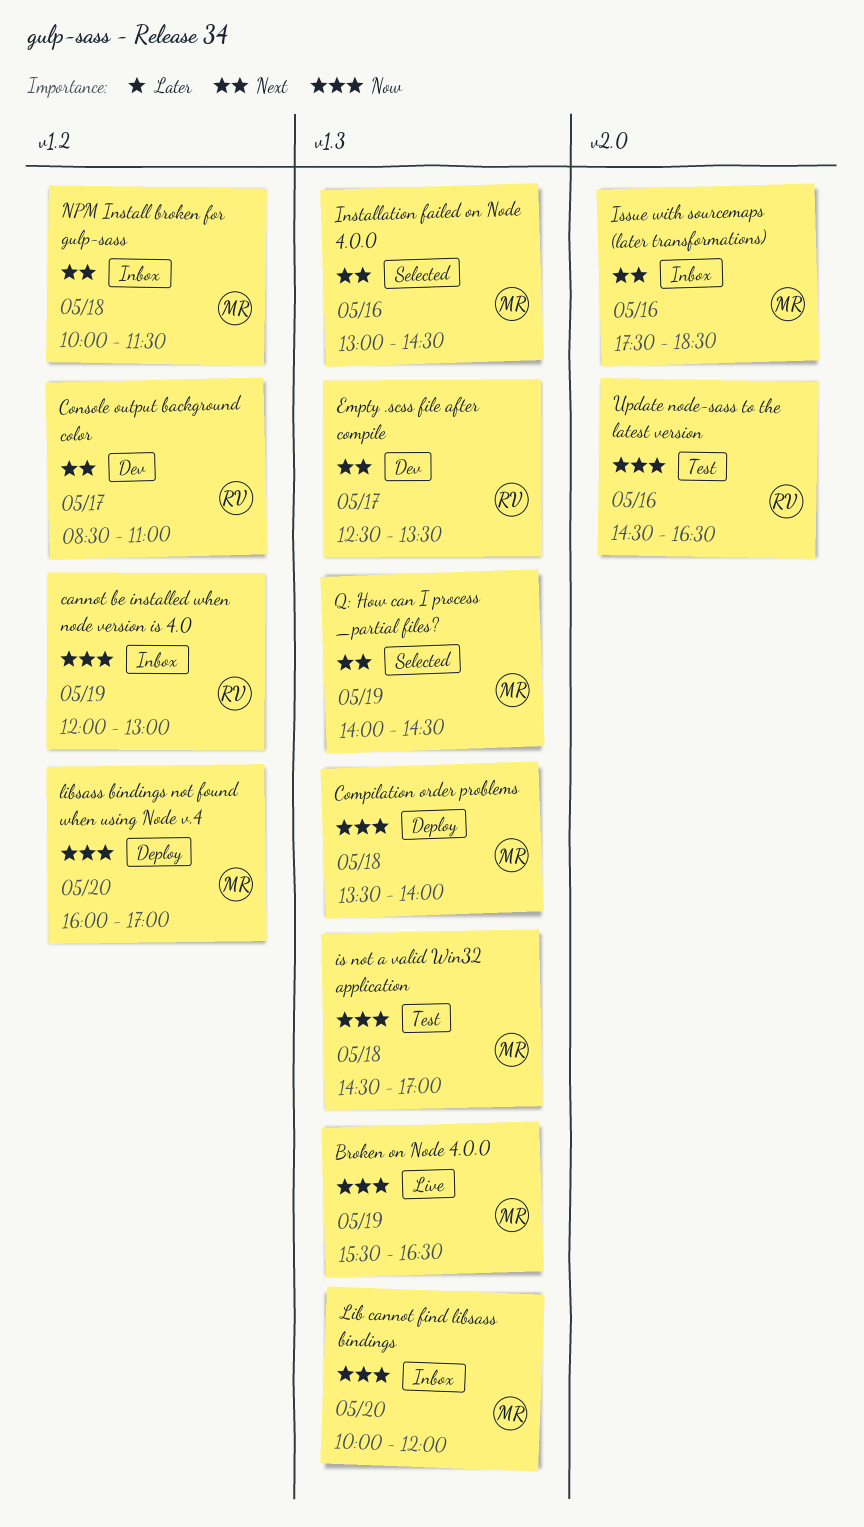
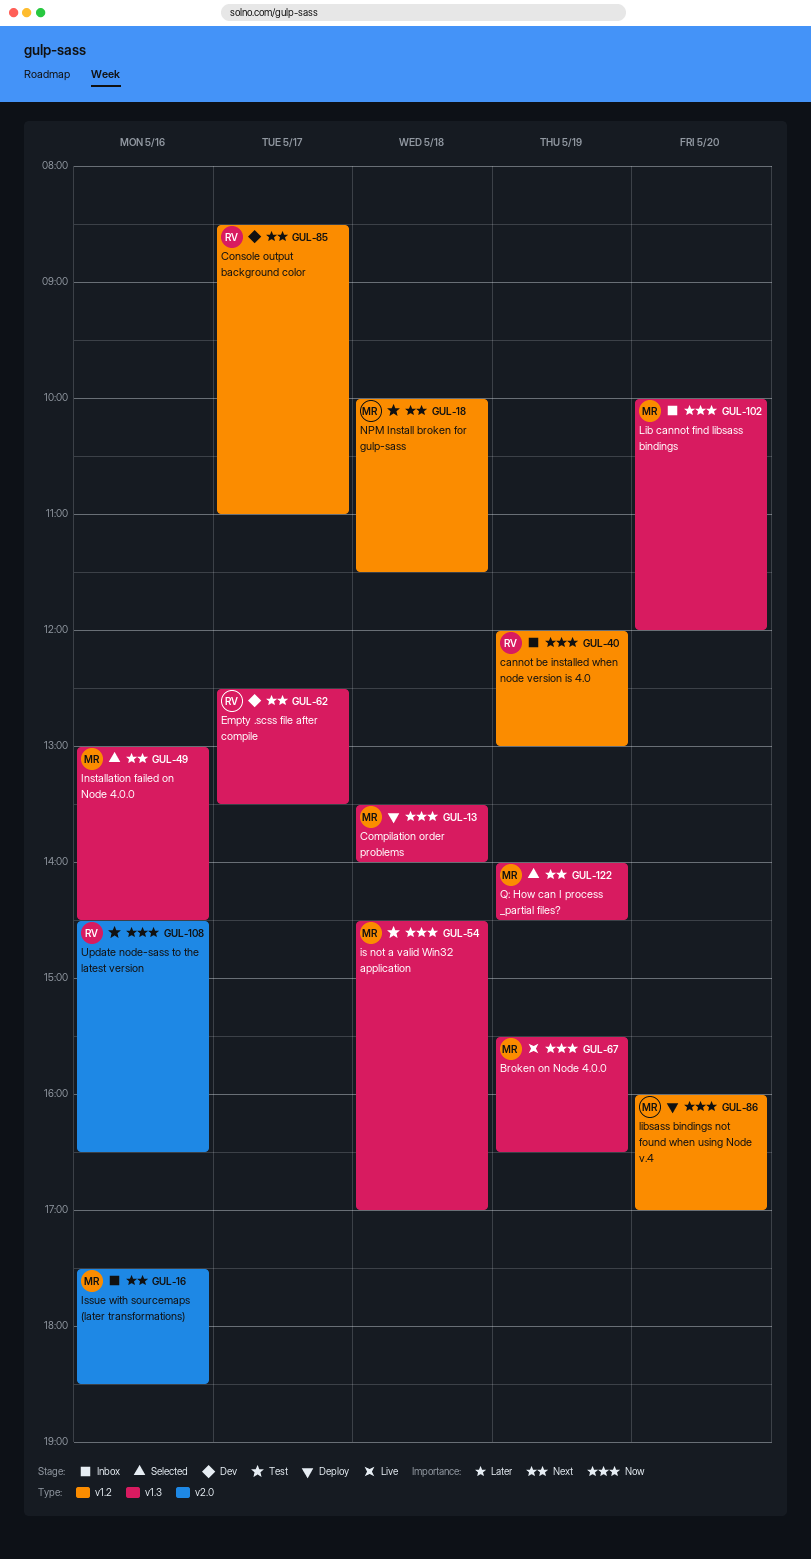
NPM Install broken for gulp-sass, status: Inbox -> Test

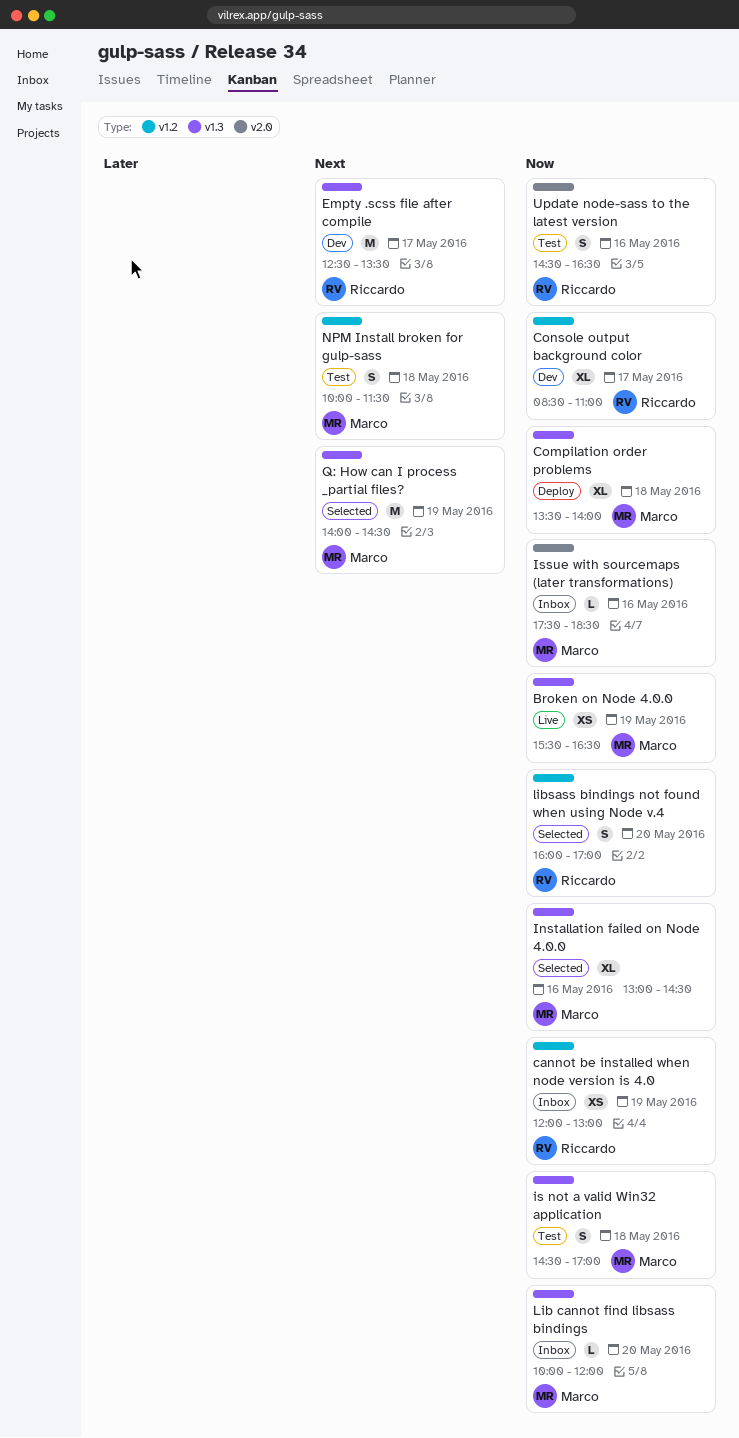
Console output background color, priority: Next -> Now
Installation failed on Node 4.0.0, priority: Next -> Now
Issue with sourcemaps (later transformations), priority: Next -> Now
libsass bindings not found when using Node v.4, status: Deploy -> Selected
libsass bindings not found when using Node v.4, owner: Marco -> Riccardo

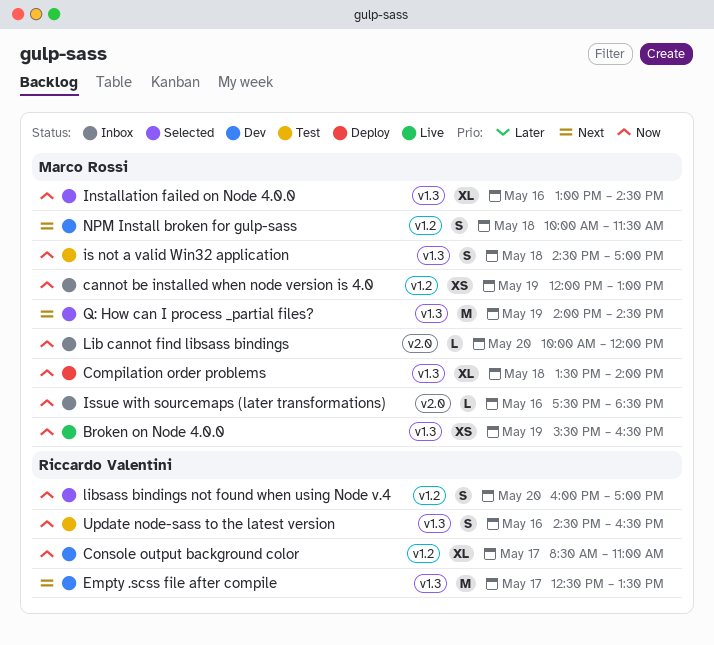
cannot be installed when node version is 4.0, owner: Riccardo Valentini -> Marco Rossi
Lib cannot find libsass bindings, label: v1.3 -> v2.0
NPM Install broken for gulp-sass, status: Test -> Dev
Update node-sass to the latest version, label: v2.0 -> v1.3

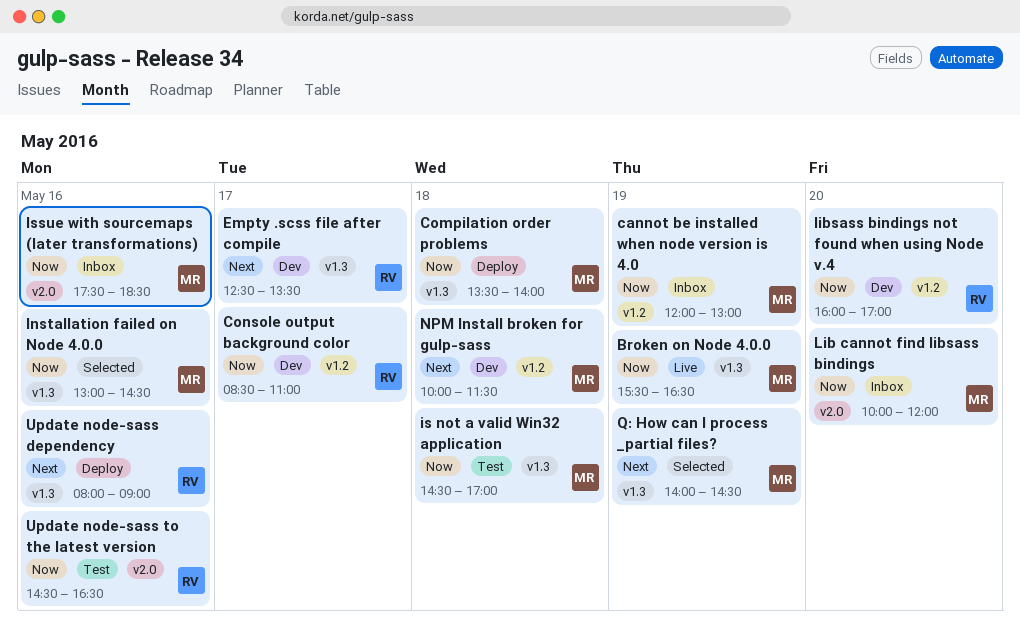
libsass bindings not found when using Node v.4, status: Selected -> Dev
Update node-sass dependency: none -> present
Update node-sass to the latest version, label: v1.3 -> v2.0

